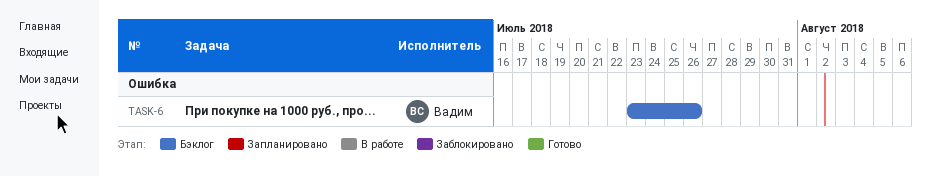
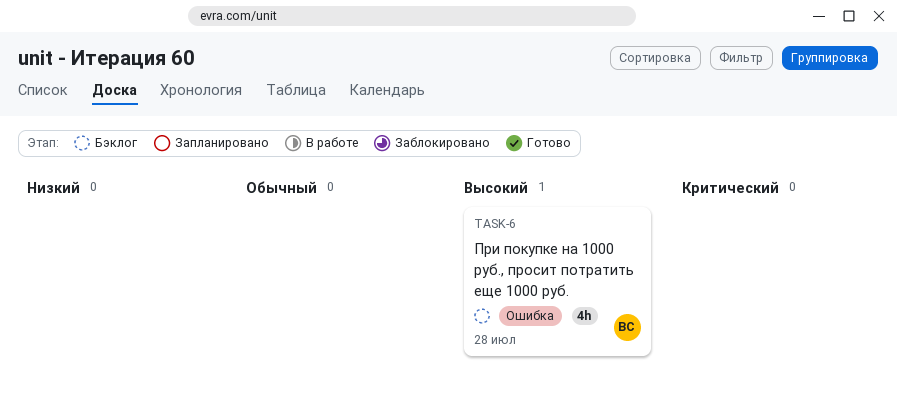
TASK-6, due: Jul 26 -> Jul 28

